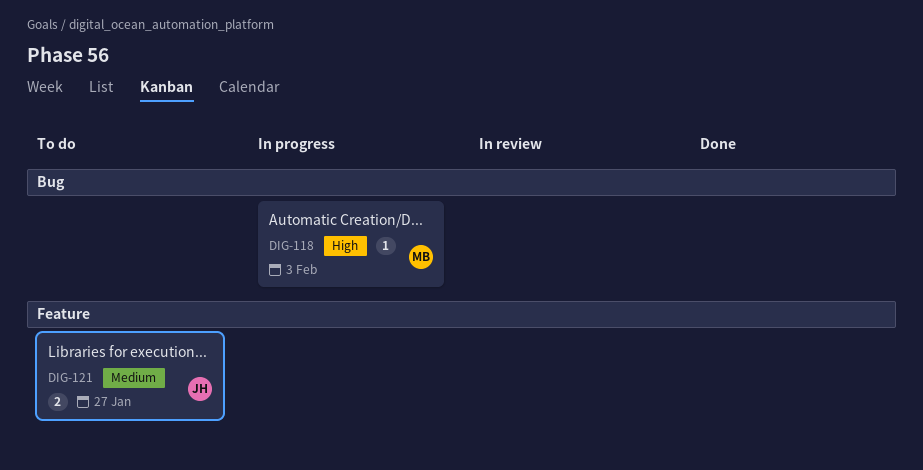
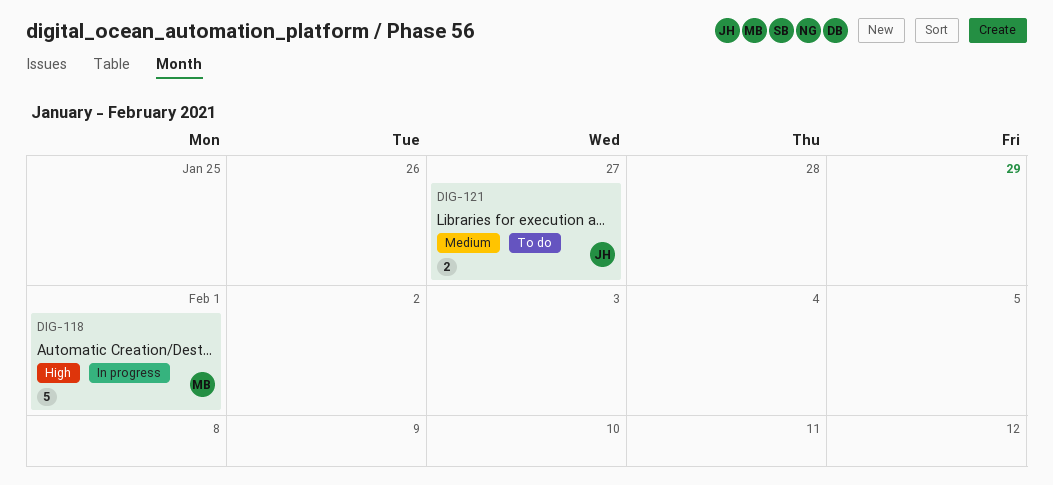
DIG-118, estimate: 1 -> 5
DIG-118, due: Feb 3 -> Feb 1

